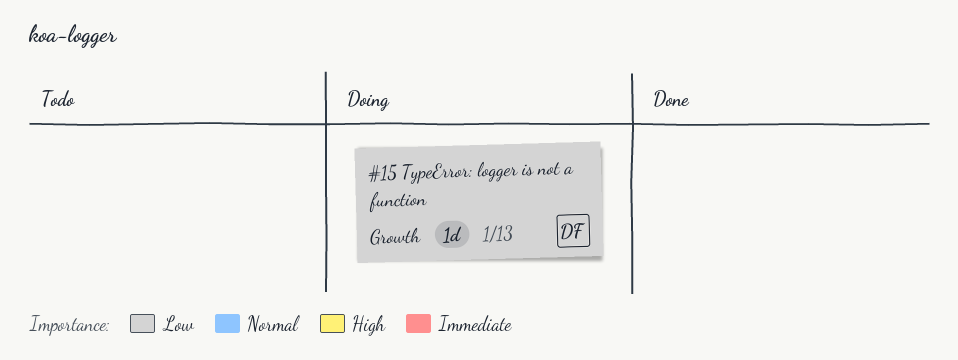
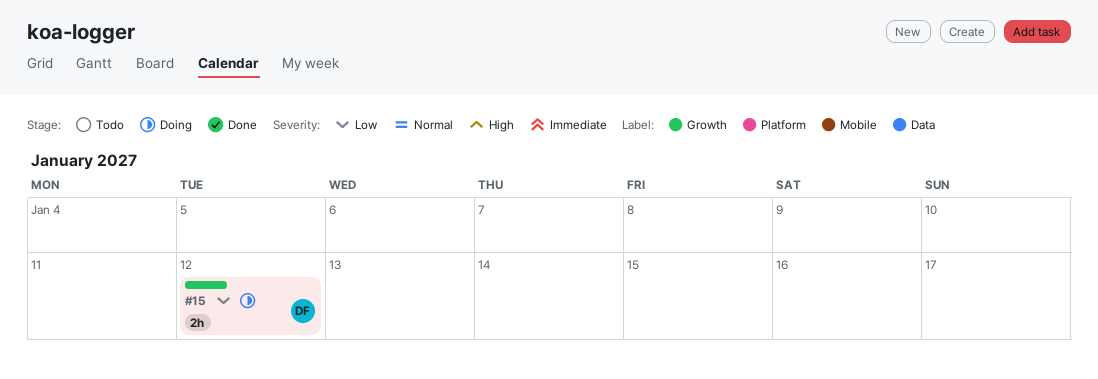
#15, estimate: 1d -> 2h
#15, due: Jan 13 -> Jan 12

